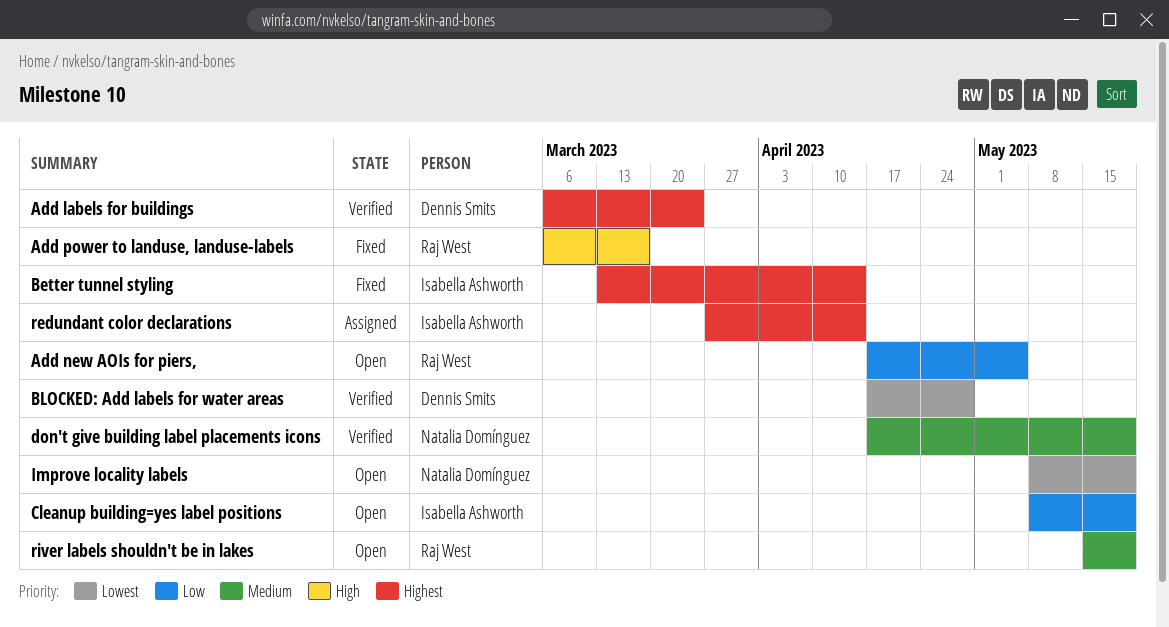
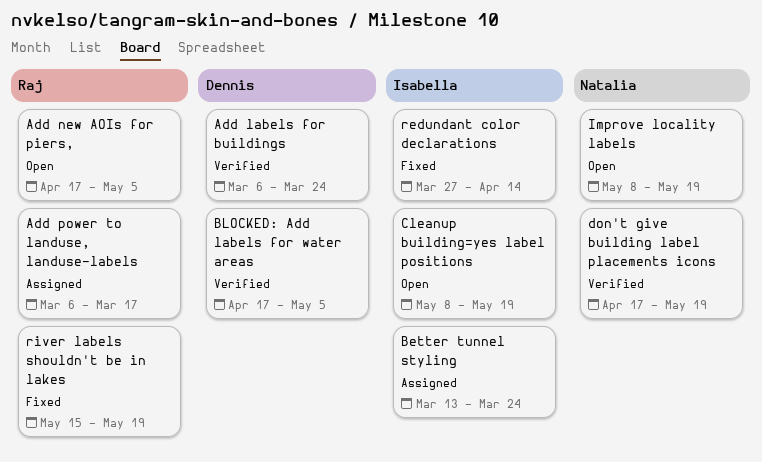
Add power to landuse, landuse-labels, status: Fixed -> Assigned
Better tunnel styling, status: Fixed -> Assigned
Better tunnel styling, due: Apr 14 -> Mar 24
BLOCKED: Add labels for water areas, due: Apr 28 -> May 5
redundant color declarations, status: Assigned -> Fixed
river labels shouldn't be in lakes, status: Open -> Fixed

